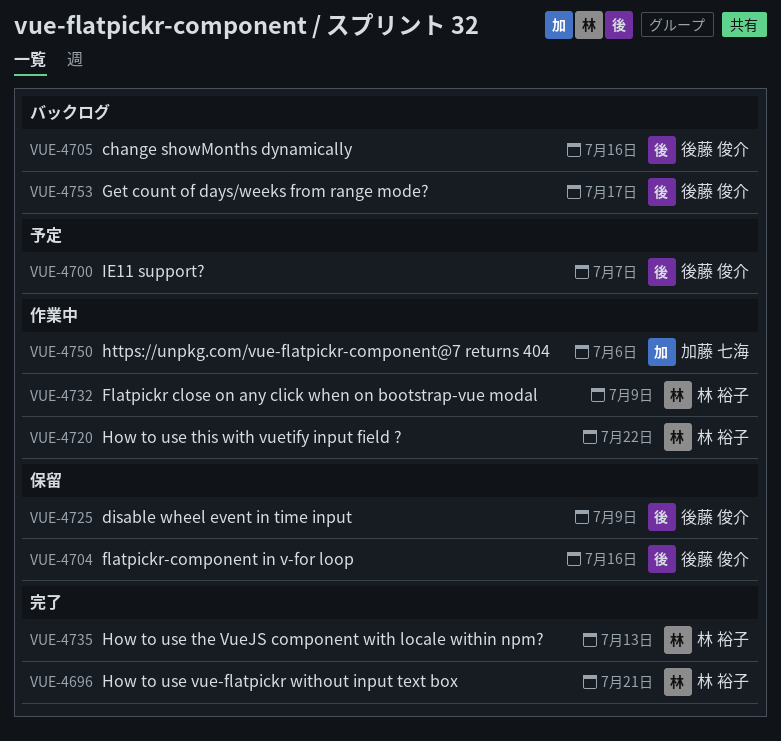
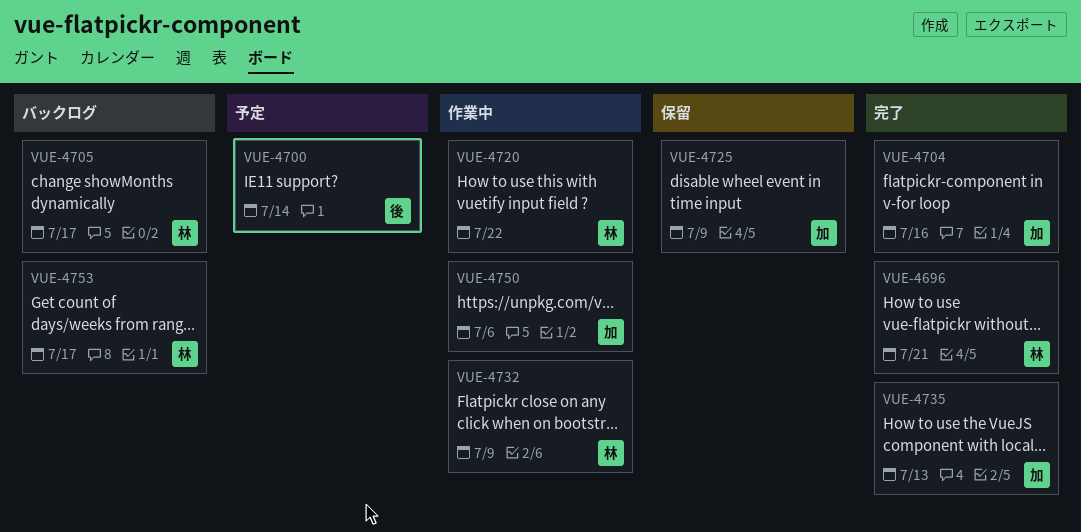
VUE-4700, due: Jul 7 -> Jul 14
VUE-4704, status: 保留 -> 完了
VUE-4704, owner: 後藤 俊介 -> 加藤 七海
VUE-4705, owner: 後藤 俊介 -> 林 裕子
VUE-4705, due: Jul 16 -> Jul 17
VUE-4725, owner: 後藤 俊介 -> 加藤 七海
VUE-4735, owner: 林 裕子 -> 加藤 七海
VUE-4753, owner: 後藤 俊介 -> 林 裕子

